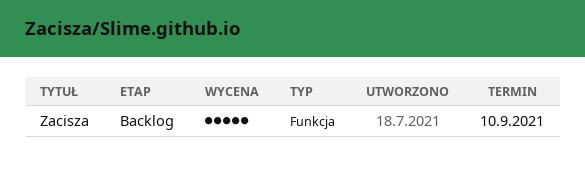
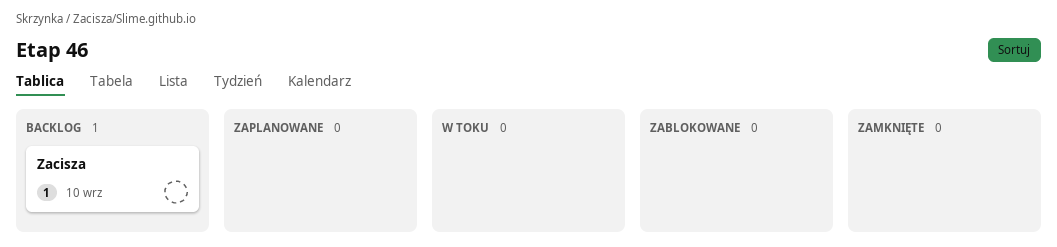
Zacisza, estimate: 5 -> 1

